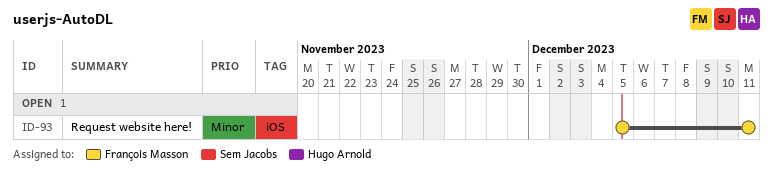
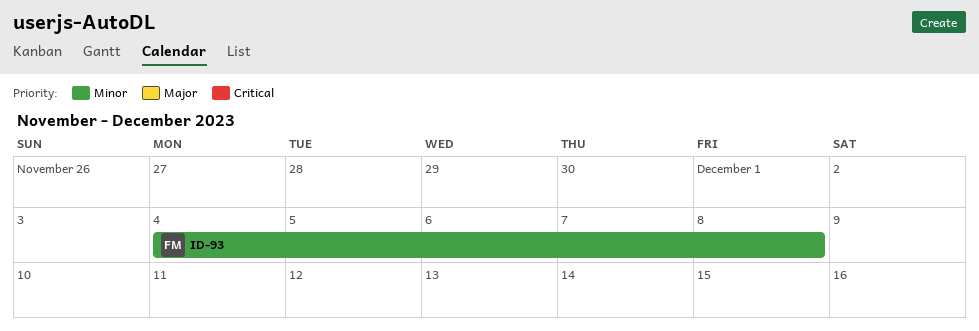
ID-93, start: Dec 5 -> Dec 4
ID-93, due: Dec 11 -> Dec 8

